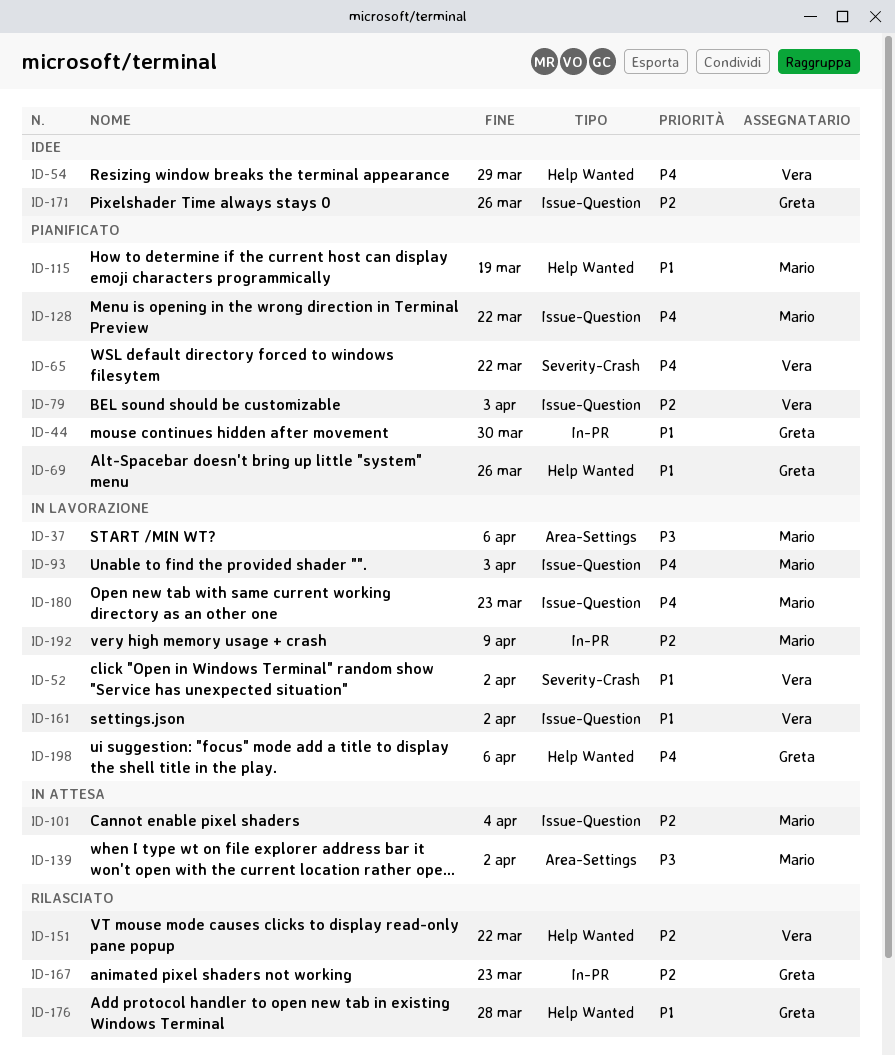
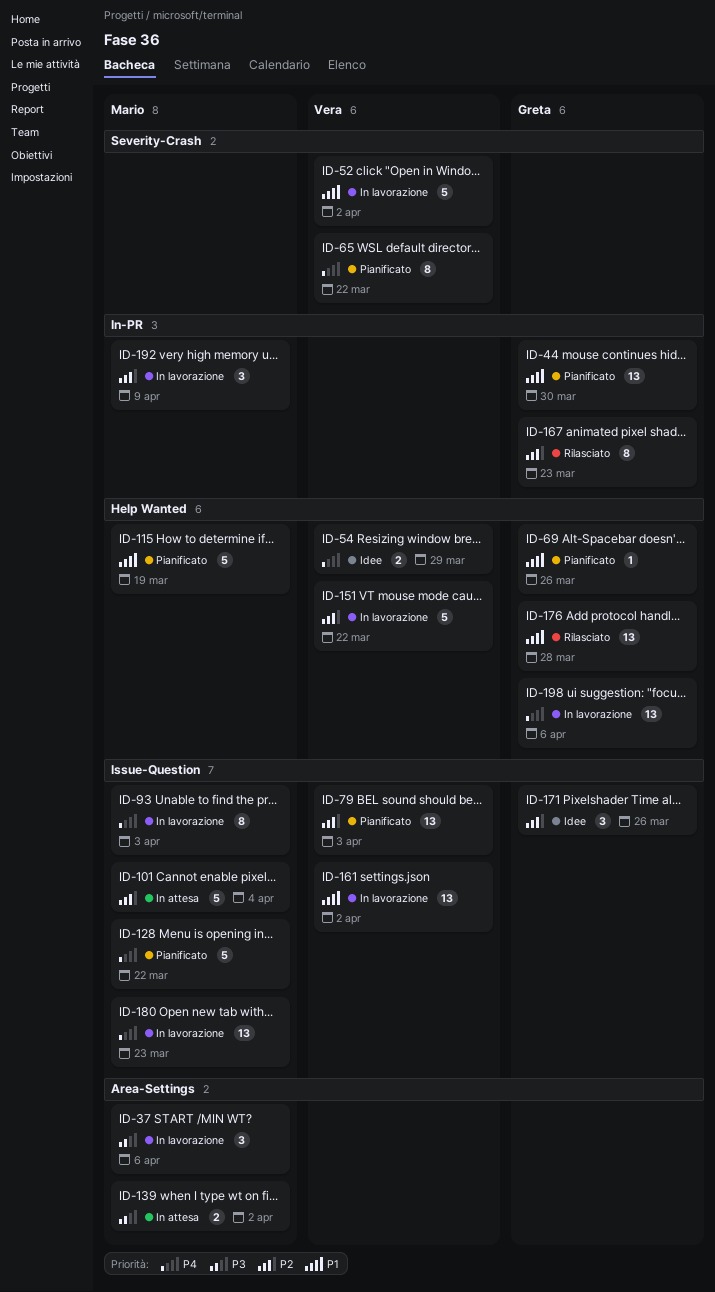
ID-151, status: Rilasciato -> In lavorazione

